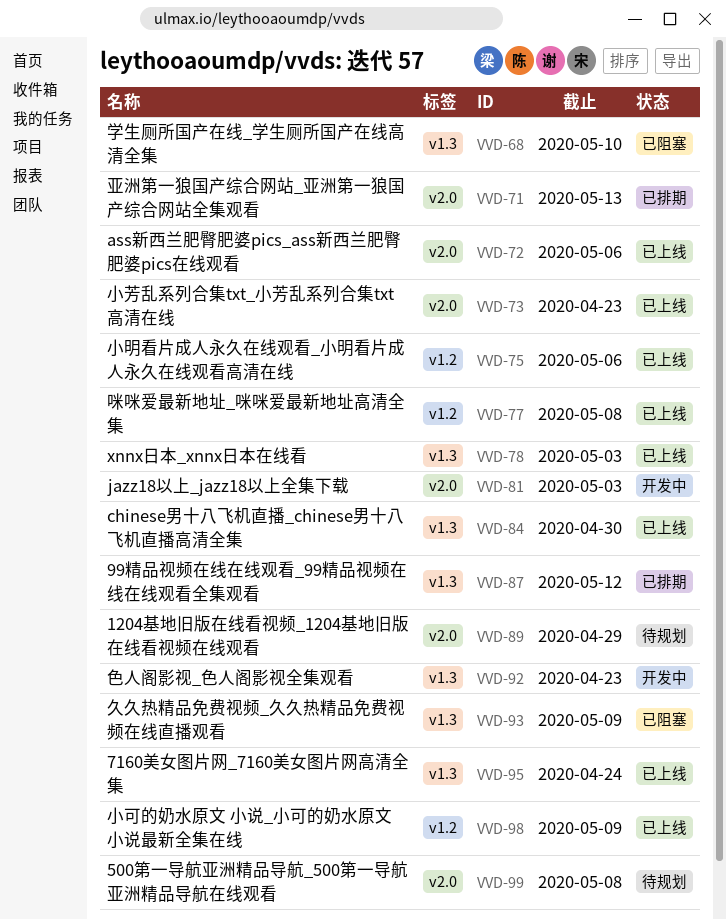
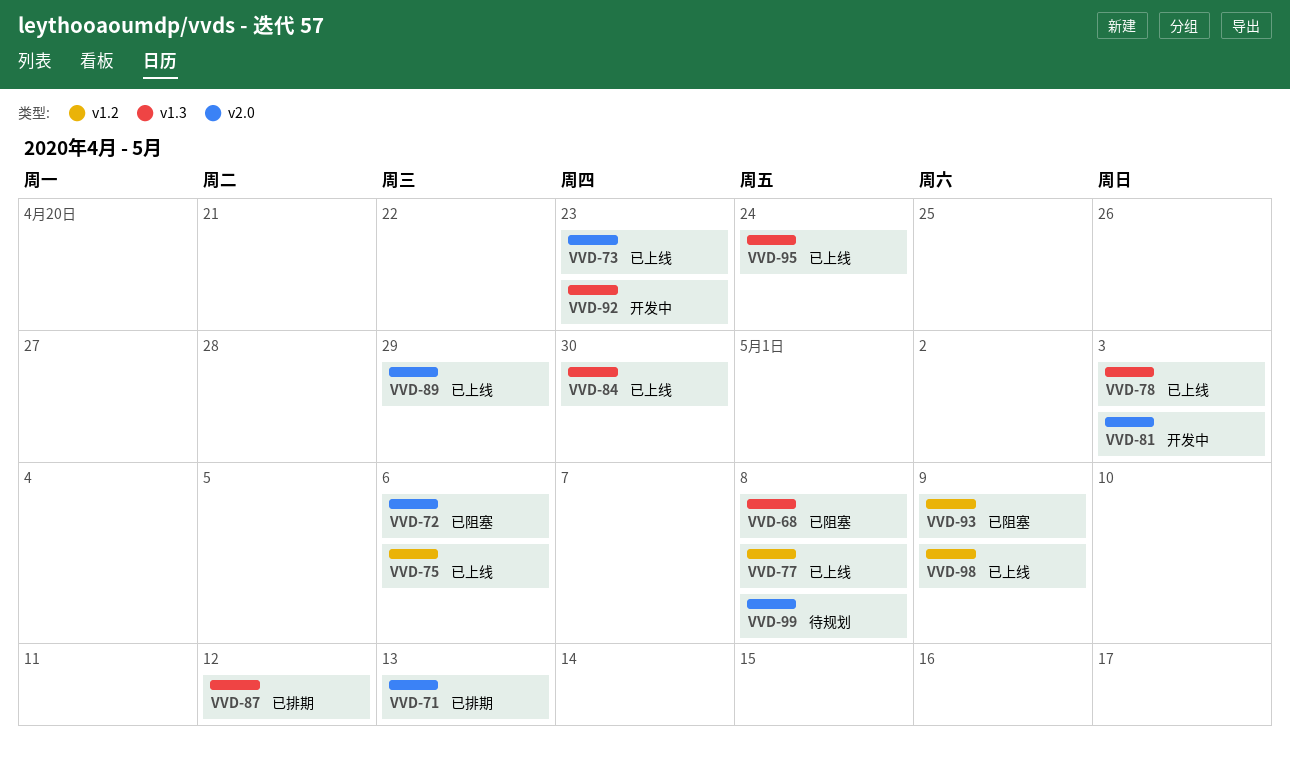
VVD-68, due: May 10 -> May 8
VVD-72, status: 已上线 -> 已阻塞
VVD-89, status: 待规划 -> 已上线
VVD-93, label: v1.3 -> v1.2

